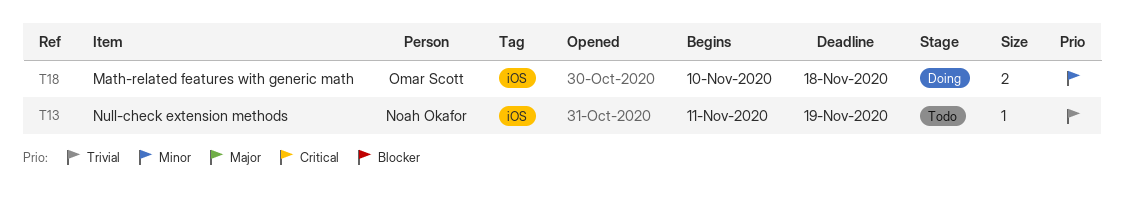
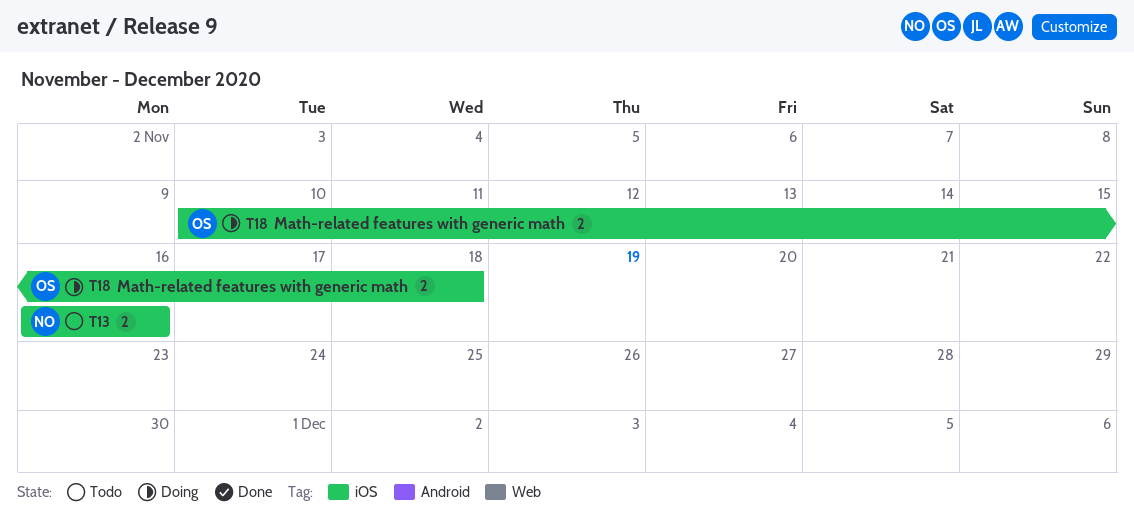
T13, estimate: 1 -> 2
T13, start: Nov 11 -> Nov 16
T13, due: Nov 19 -> Nov 16

